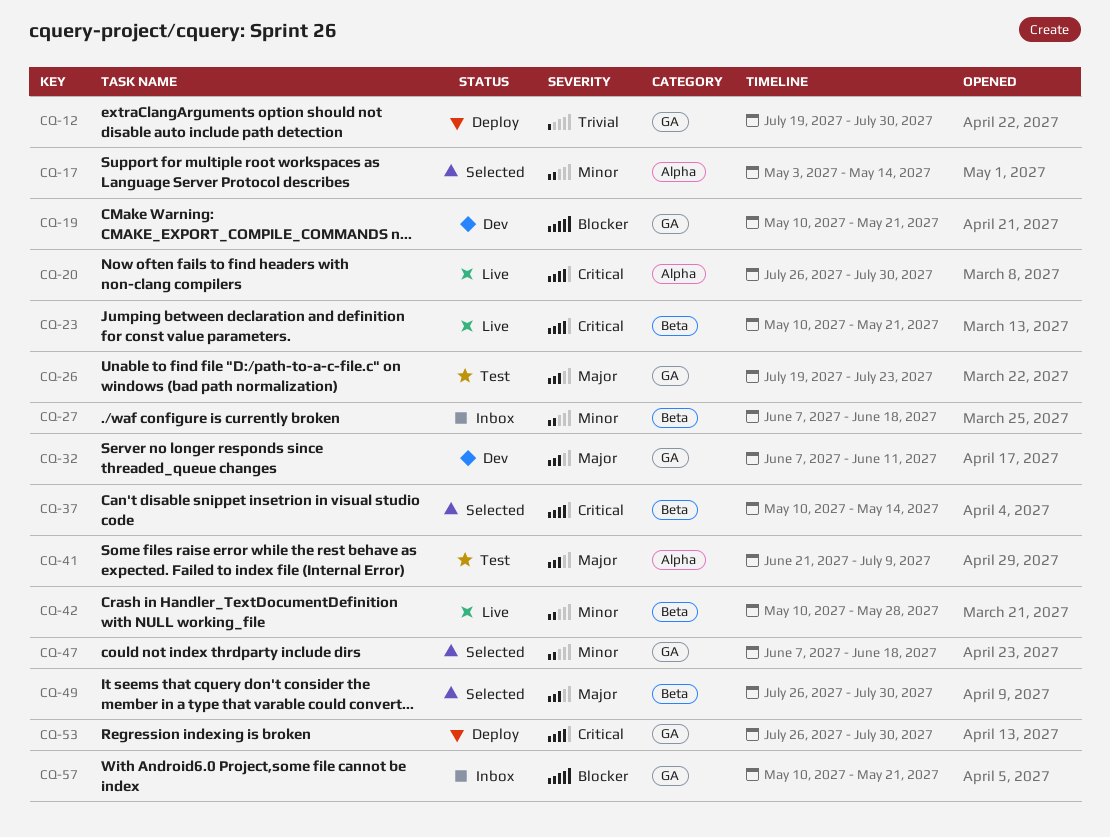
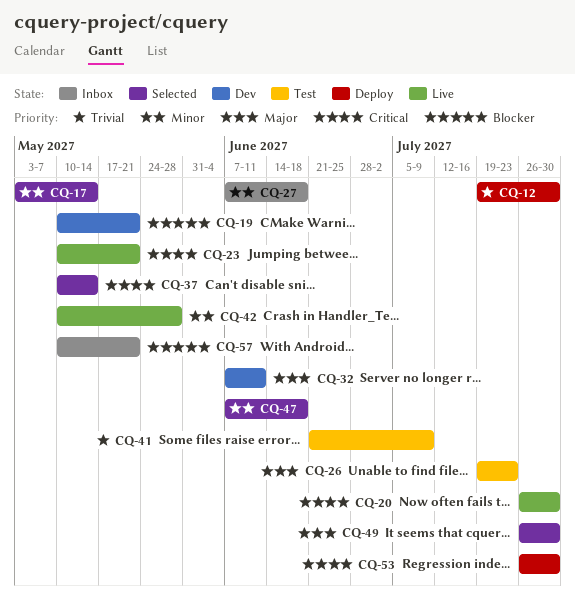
CQ-41, priority: Major -> Trivial

